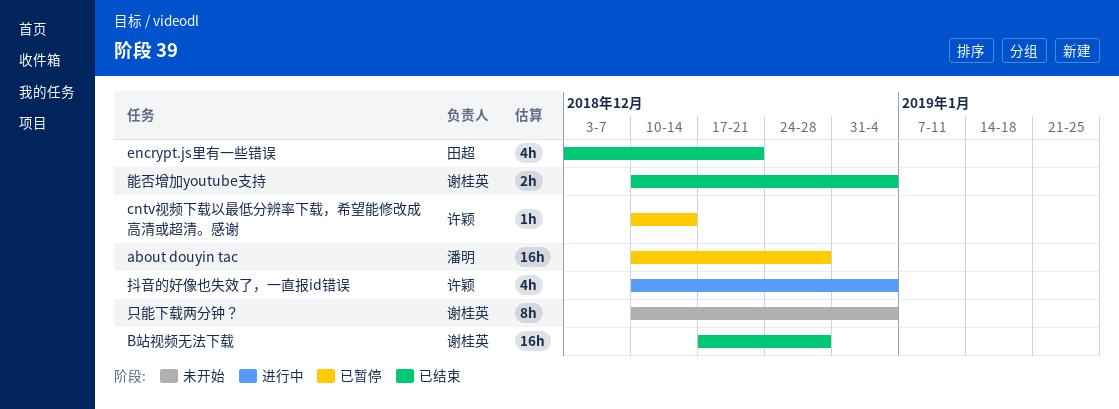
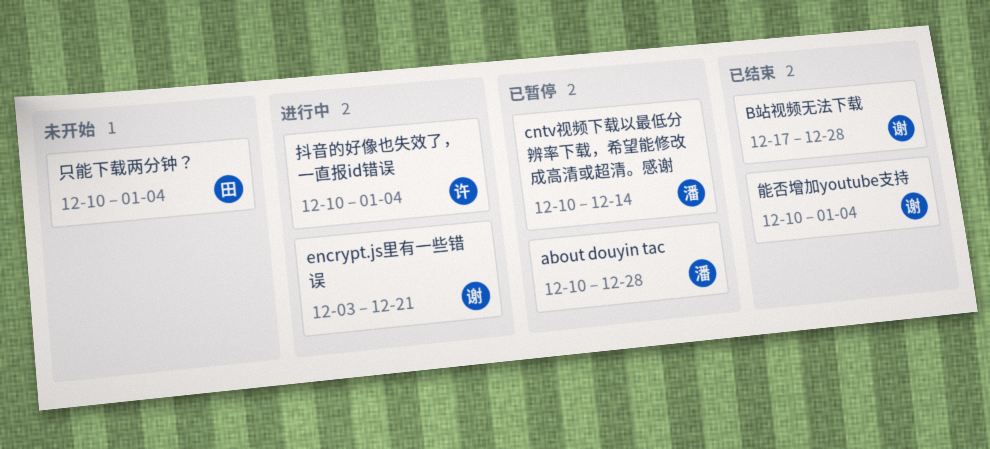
cntv视频下载以最低分辨率下载，希望能修改成高清或超清。感谢, owner: 许颖 -> 潘明
encrypt.js里有一些错误, status: 已结束 -> 进行中
encrypt.js里有一些错误, owner: 田超 -> 谢桂英
只能下载两分钟？, owner: 谢桂英 -> 田超

